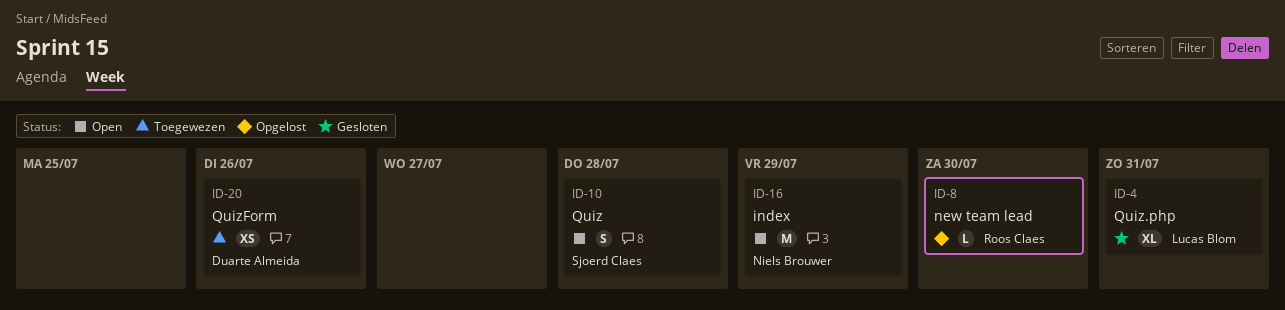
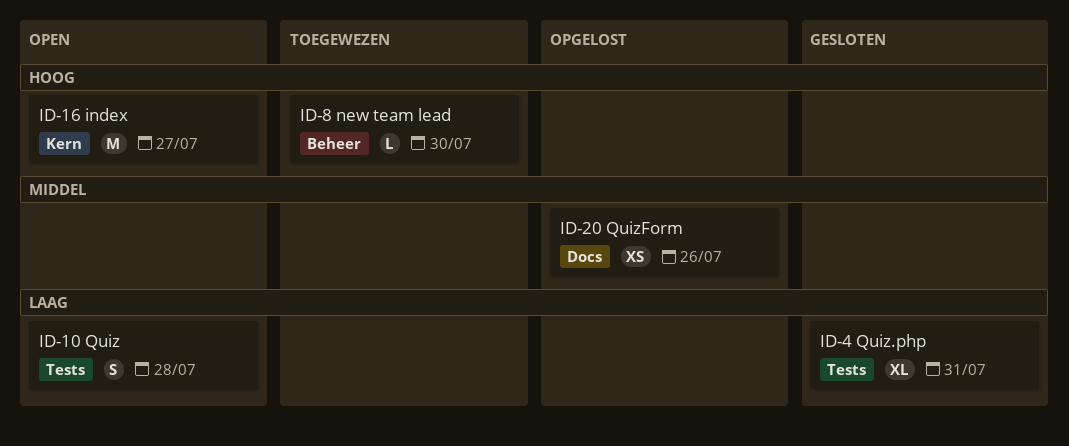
ID-8, status: Opgelost -> Toegewezen
ID-16, due: Jul 29 -> Jul 27
ID-20, status: Toegewezen -> Opgelost

